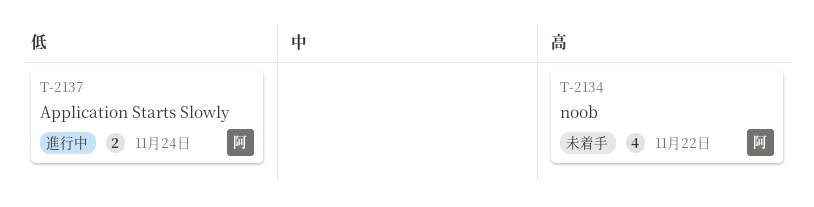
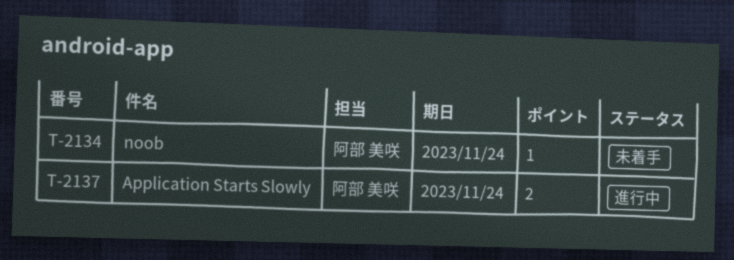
T-2134, estimate: 4 -> 1
T-2134, due: Nov 22 -> Nov 24

